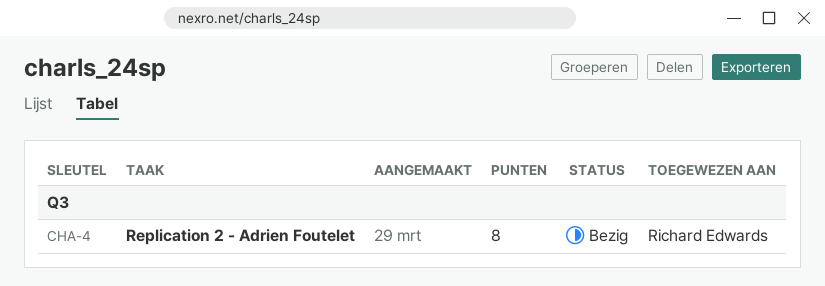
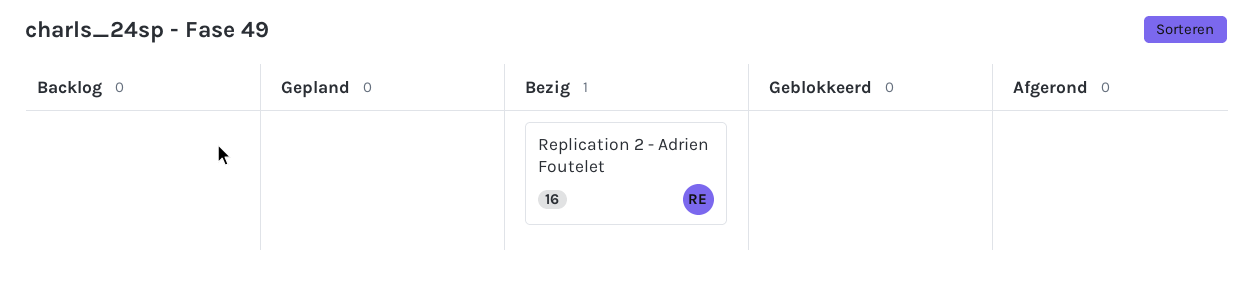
Replication 2 - Adrien Foutelet, estimate: 8 -> 16

